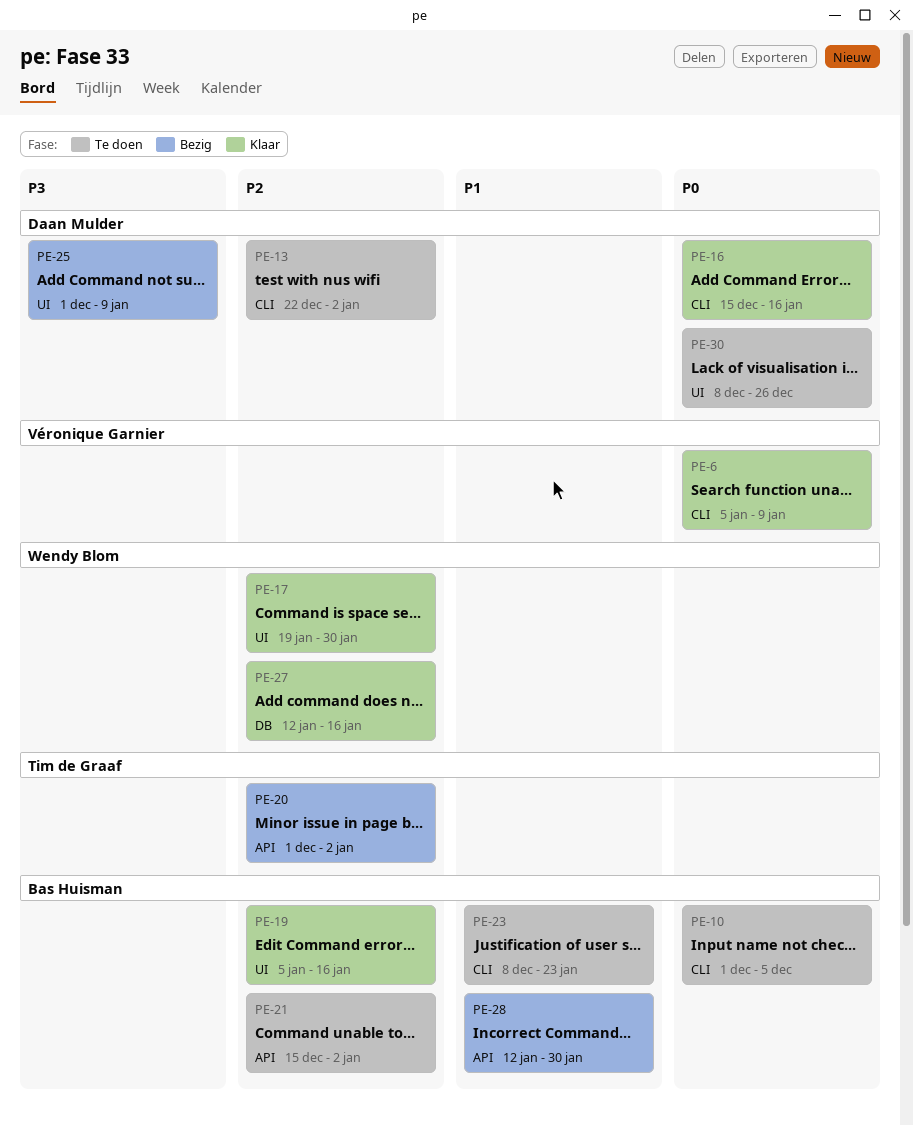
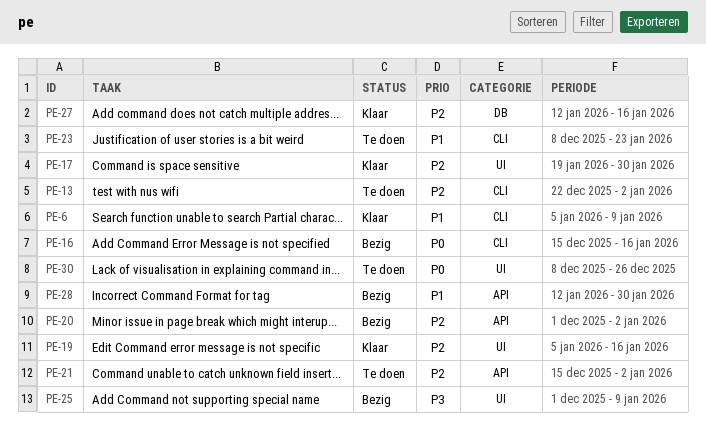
PE-6, priority: P0 -> P1
PE-10: present -> none
PE-16, status: Klaar -> Bezig

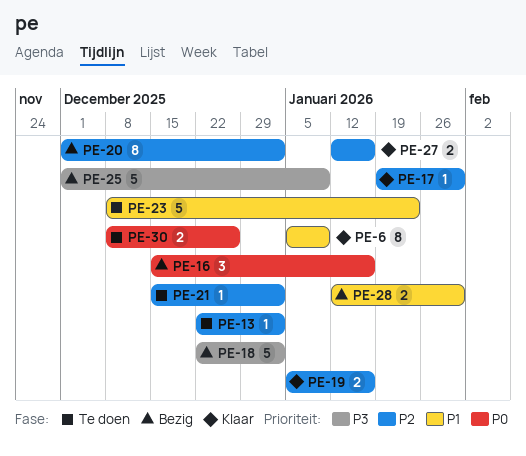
PE-18: none -> present

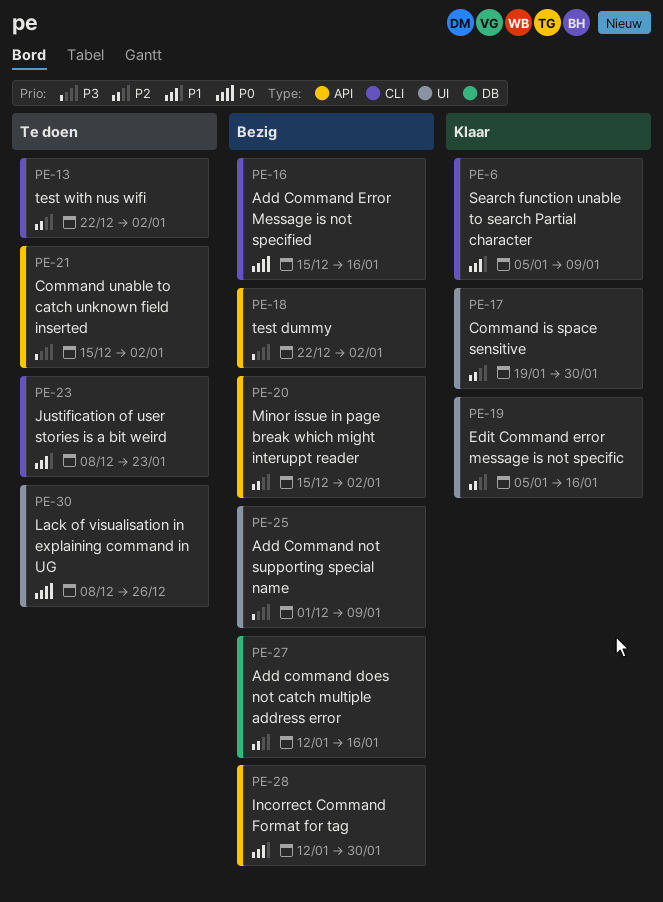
PE-20, start: Dec 1 -> Dec 15
PE-21, priority: P2 -> P3
PE-27, status: Klaar -> Bezig

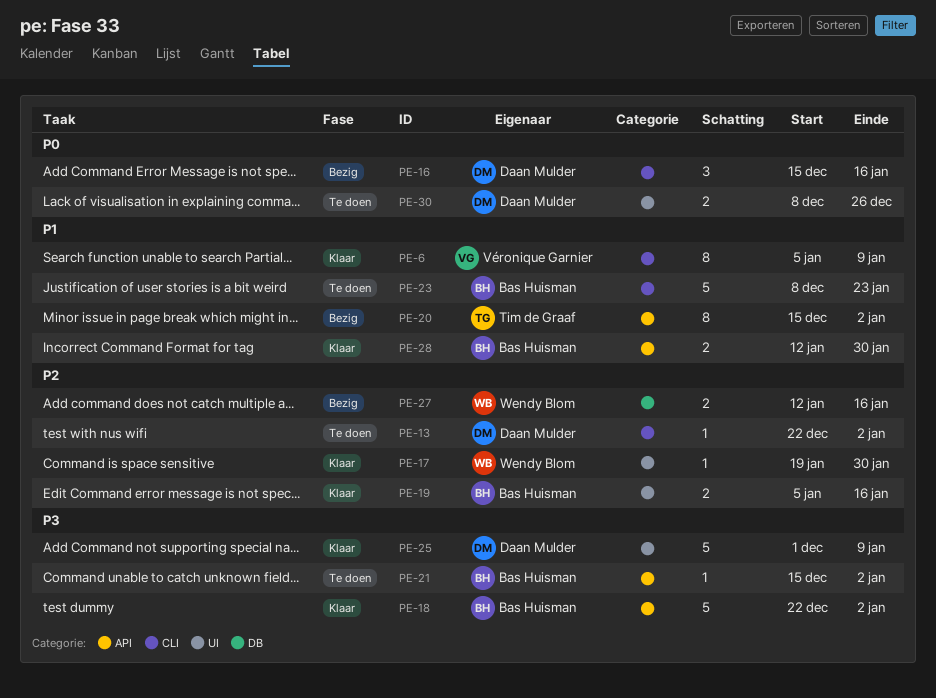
PE-18, status: Bezig -> Klaar
PE-20, priority: P2 -> P1
PE-25, status: Bezig -> Klaar
PE-28, status: Bezig -> Klaar

